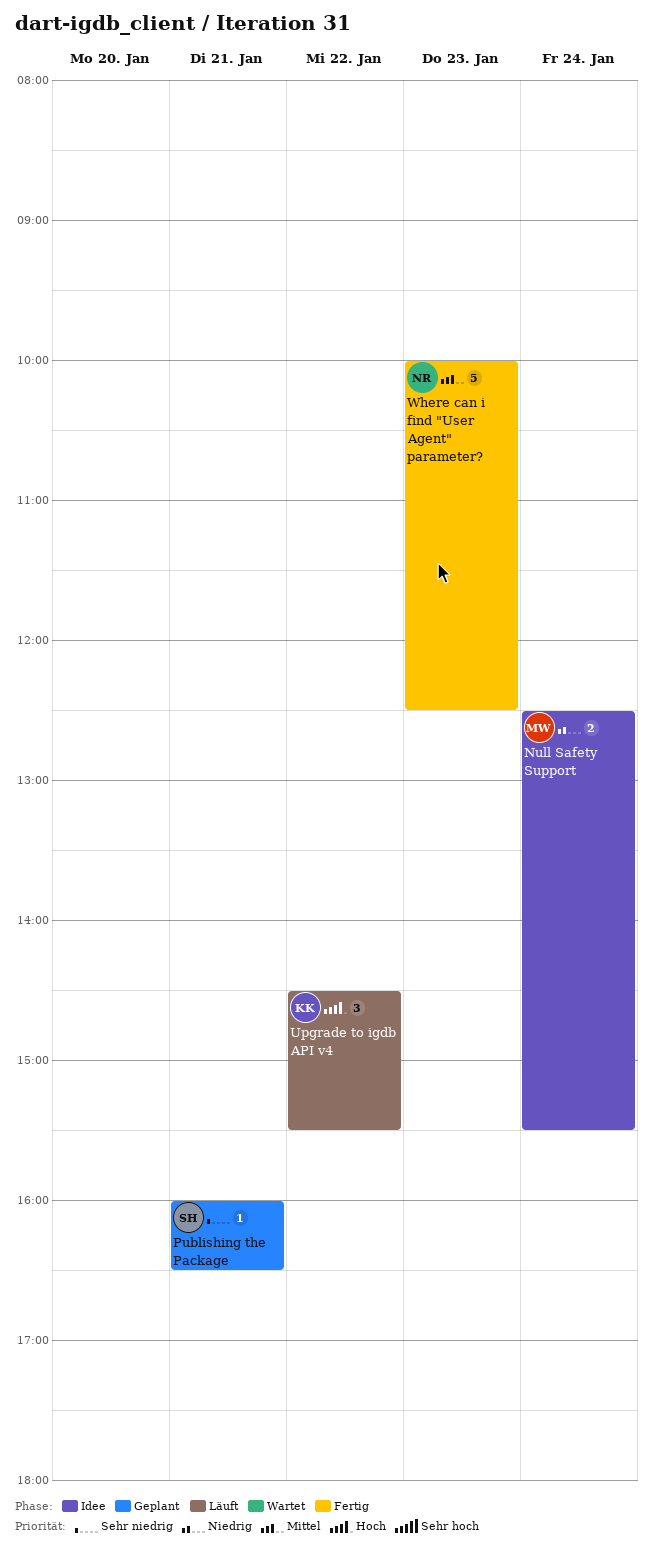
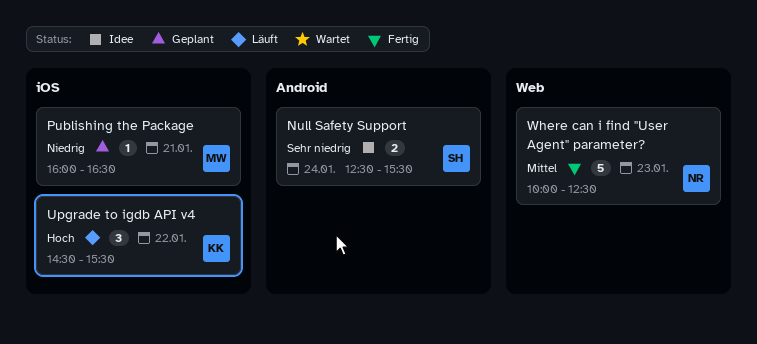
Null Safety Support, owner: MW -> SH
Null Safety Support, priority: Niedrig -> Sehr niedrig
Publishing the Package, owner: SH -> MW
Publishing the Package, priority: Sehr niedrig -> Niedrig

